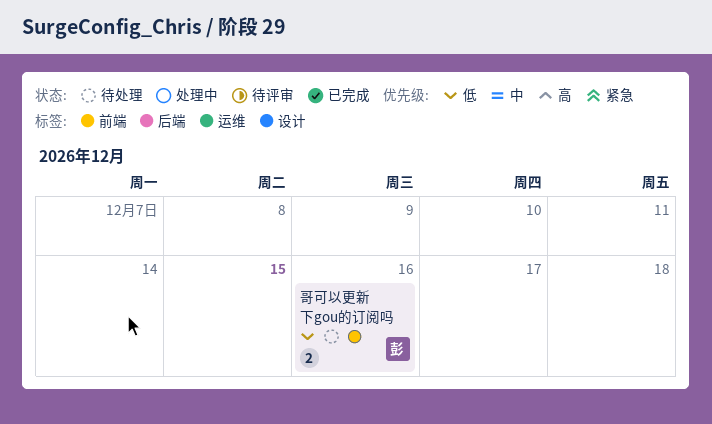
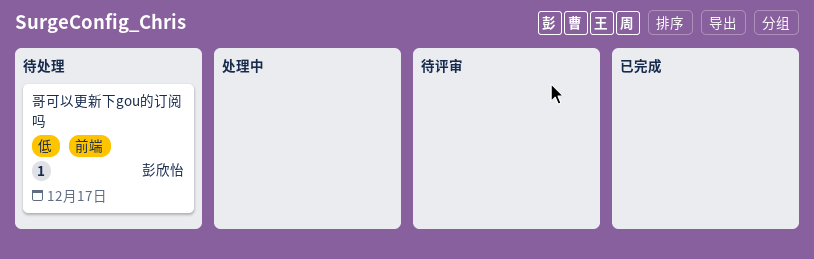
哥可以更新下gou的订阅吗, estimate: 2 -> 1
哥可以更新下gou的订阅吗, due: Dec 16 -> Dec 17

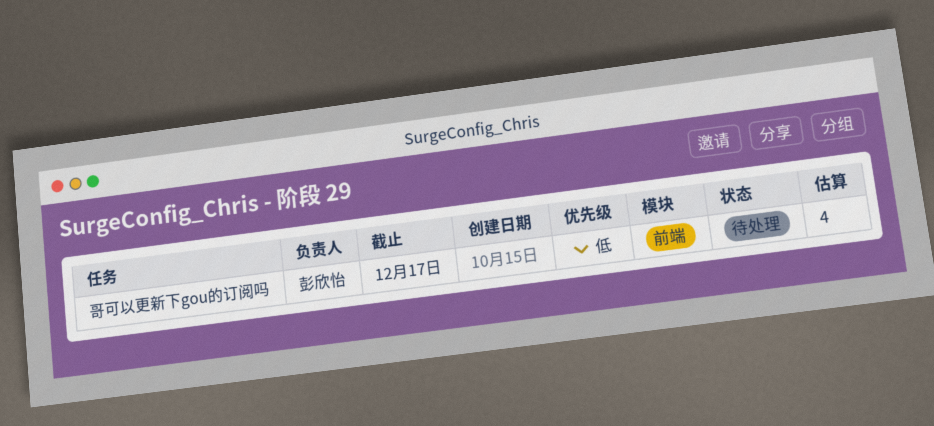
哥可以更新下gou的订阅吗, estimate: 1 -> 4

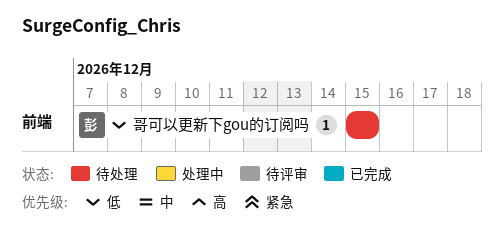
哥可以更新下gou的订阅吗, estimate: 4 -> 1
哥可以更新下gou的订阅吗, due: Dec 17 -> Dec 15

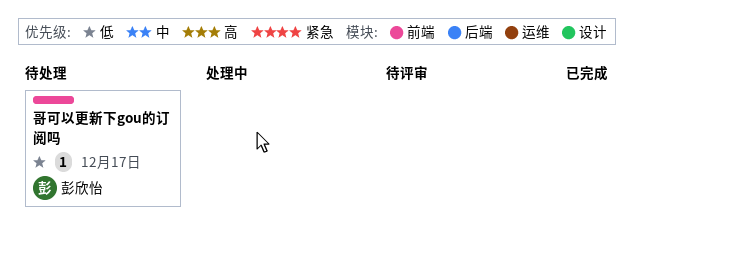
哥可以更新下gou的订阅吗, due: Dec 15 -> Dec 17

